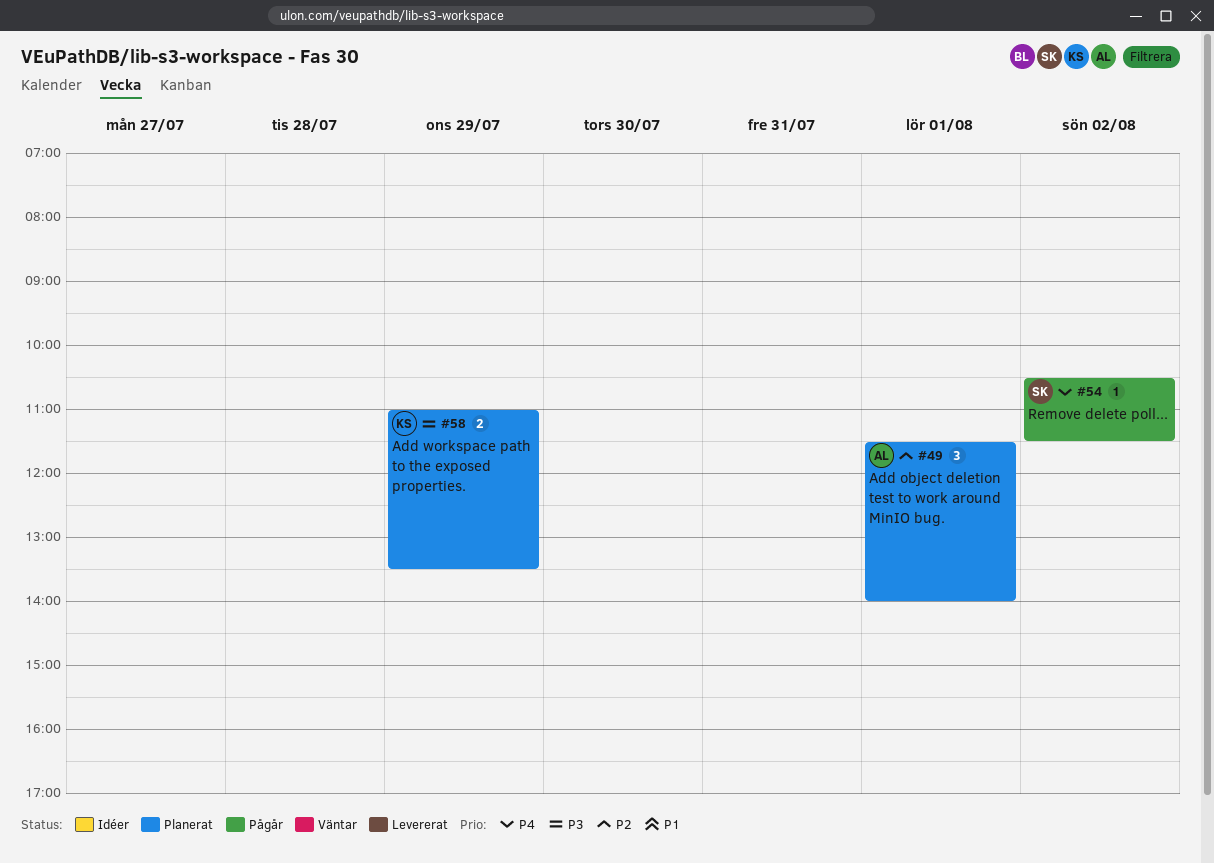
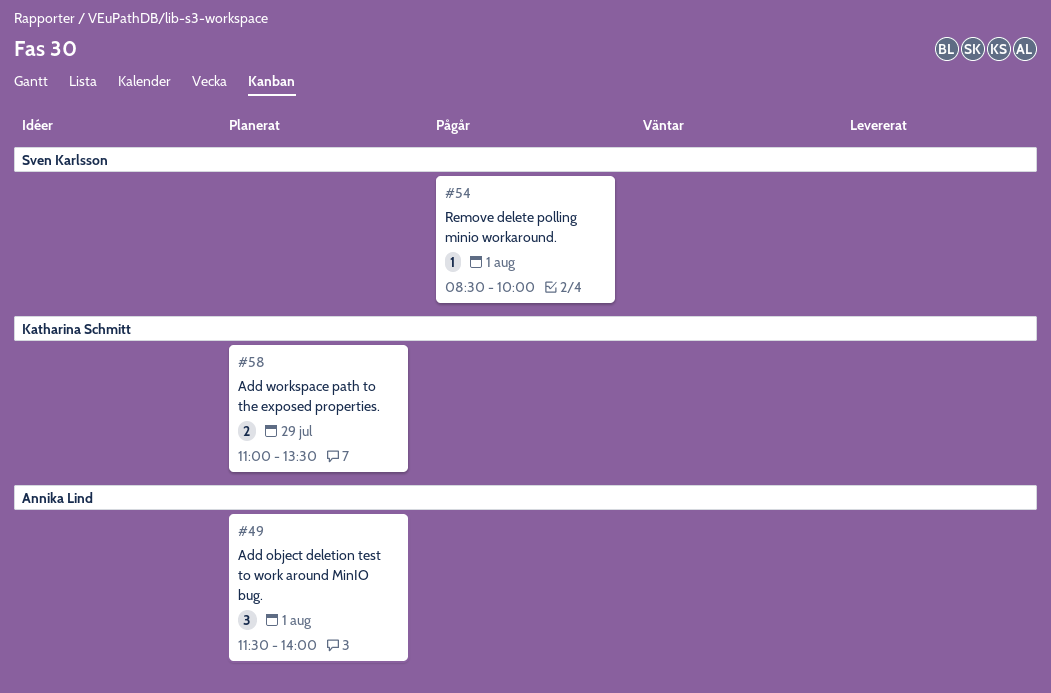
#54, day: Aug 2 -> Aug 1
#54, begins: 10:30 -> 08:30
#54, ends: 11:30 -> 10:00

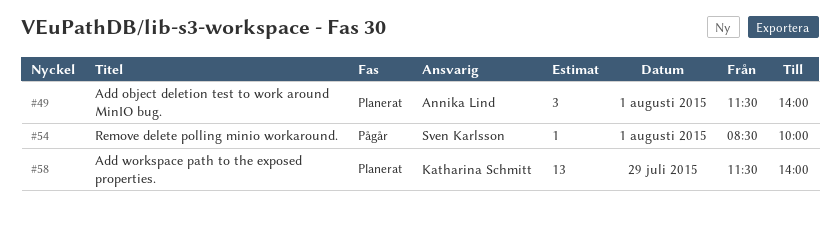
#58, estimate: 2 -> 13
#58, begins: 11:00 -> 11:30
#58, ends: 13:30 -> 14:00

